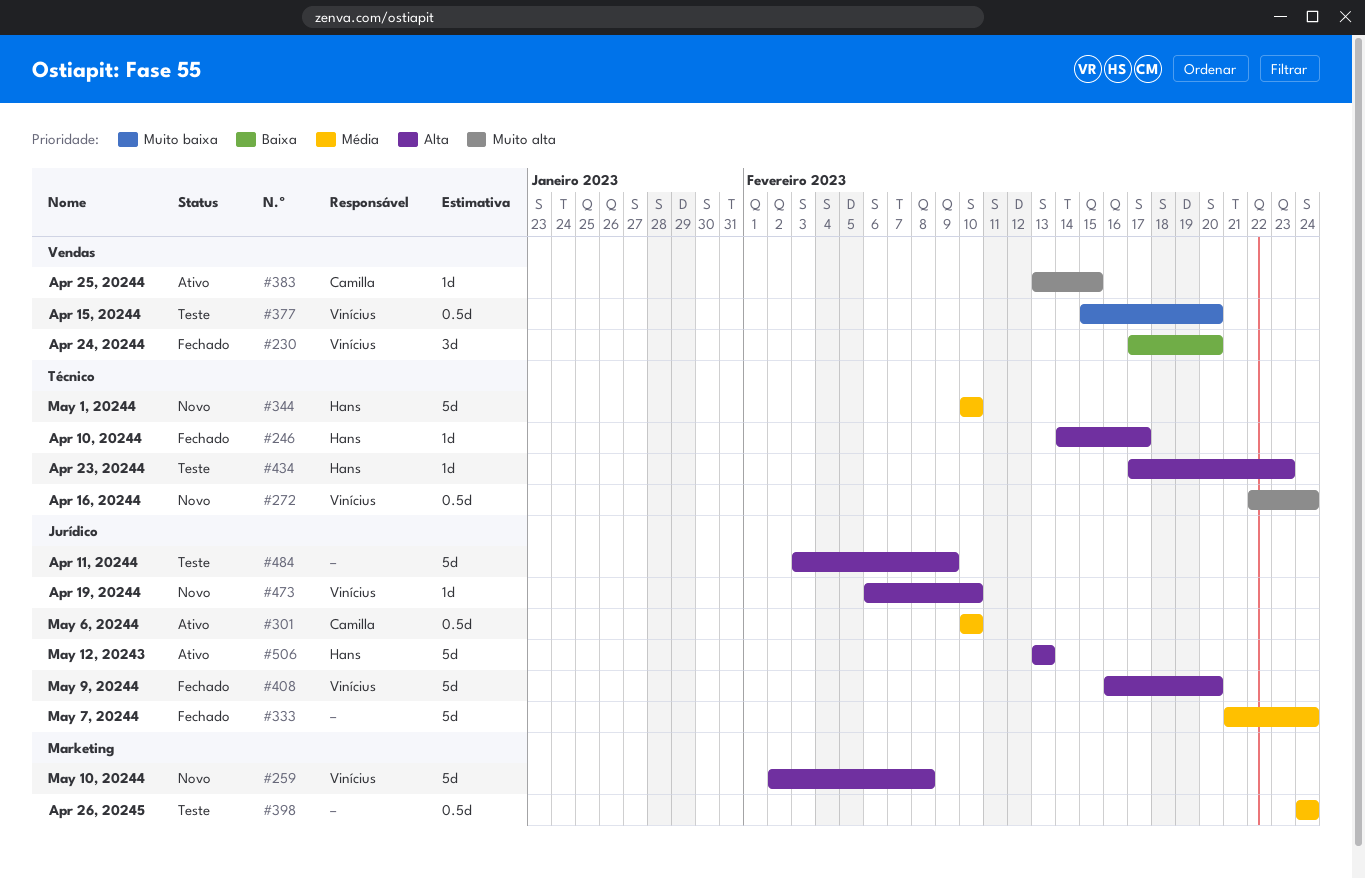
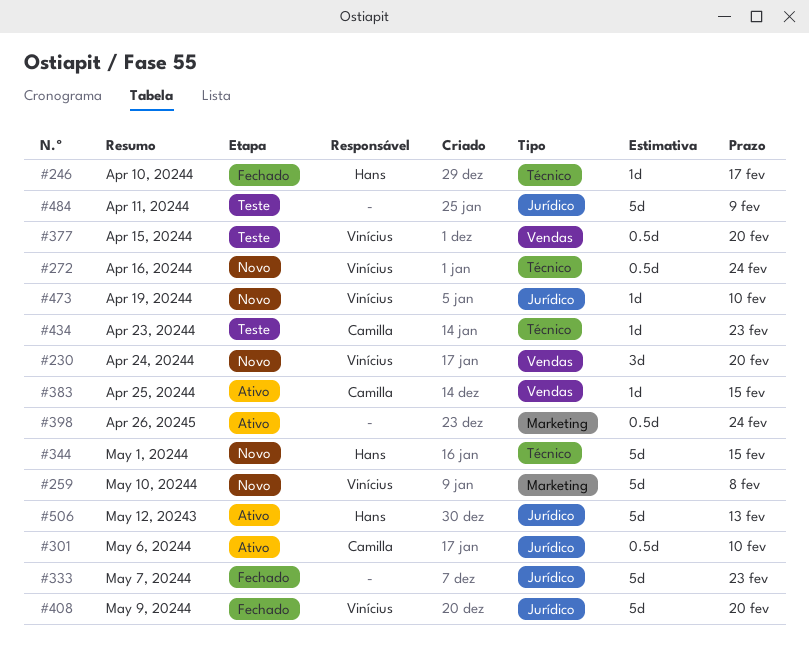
#230, status: Fechado -> Novo
#333, due: Feb 24 -> Feb 23
#344, due: Feb 10 -> Feb 15
#398, status: Teste -> Ativo
#434, owner: Hans -> Camilla

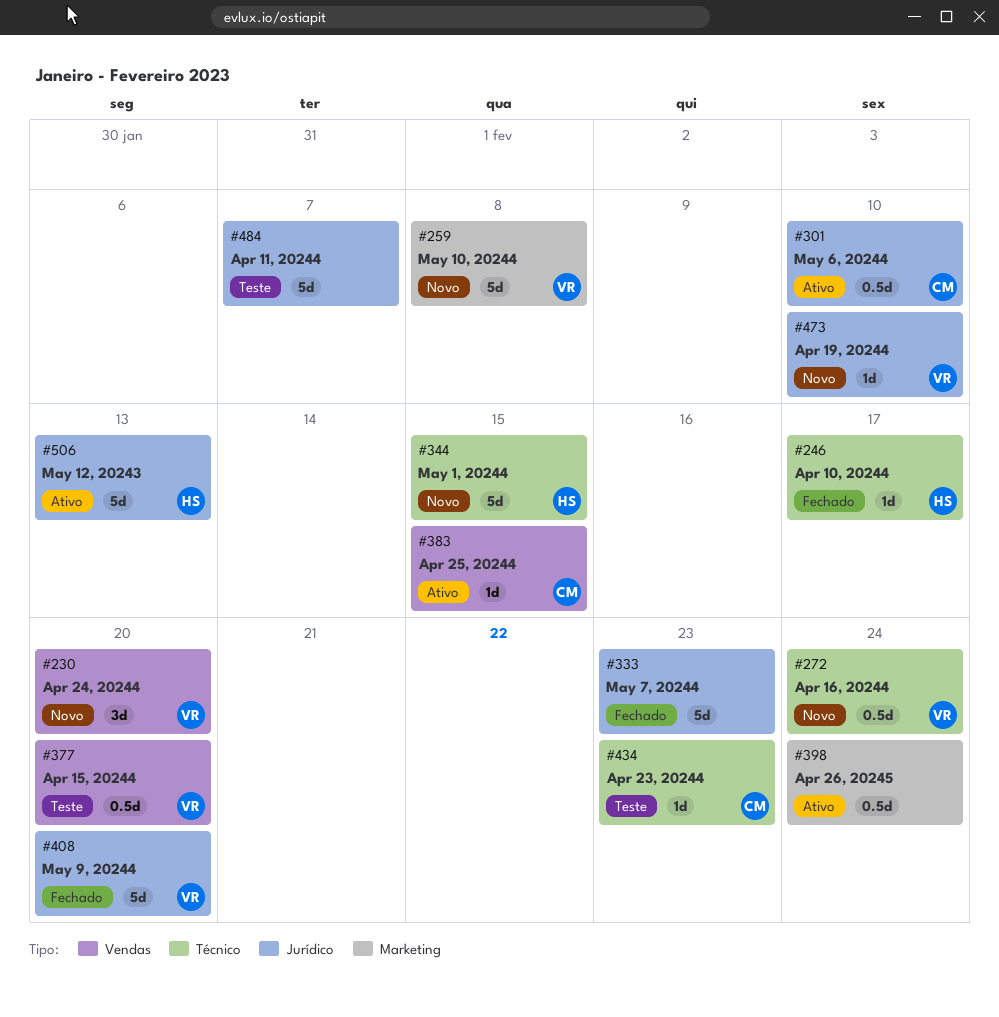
#484, due: Feb 9 -> Feb 7

